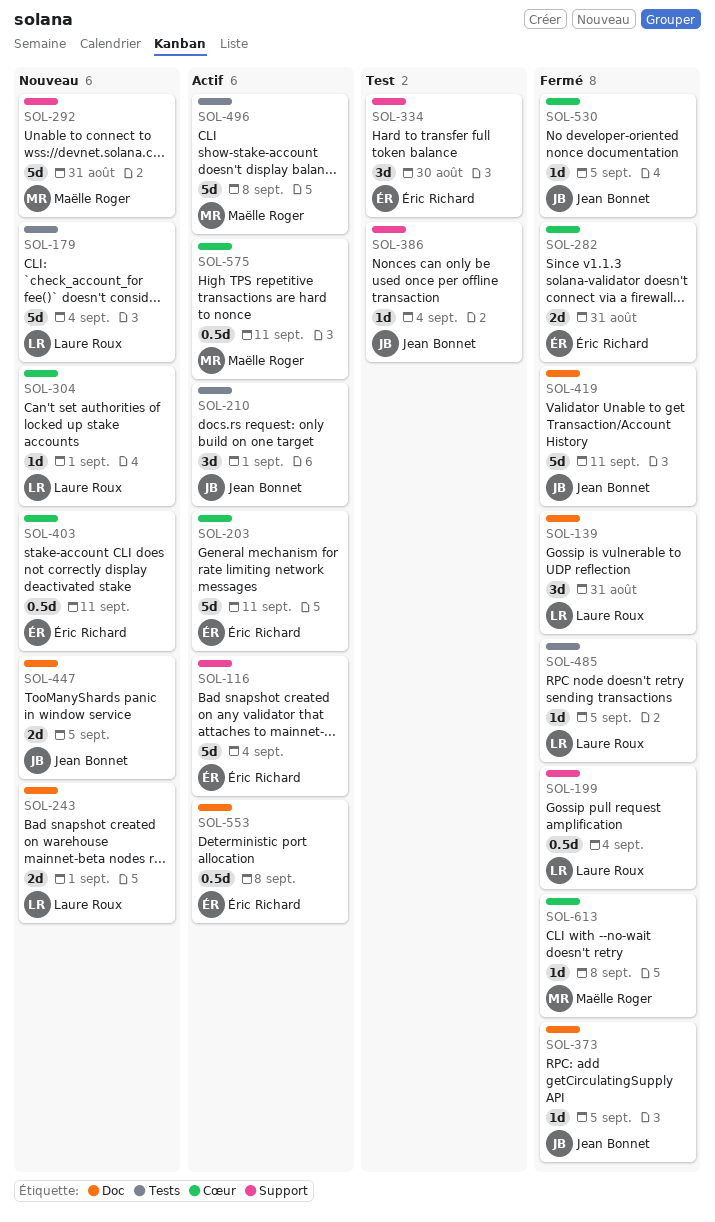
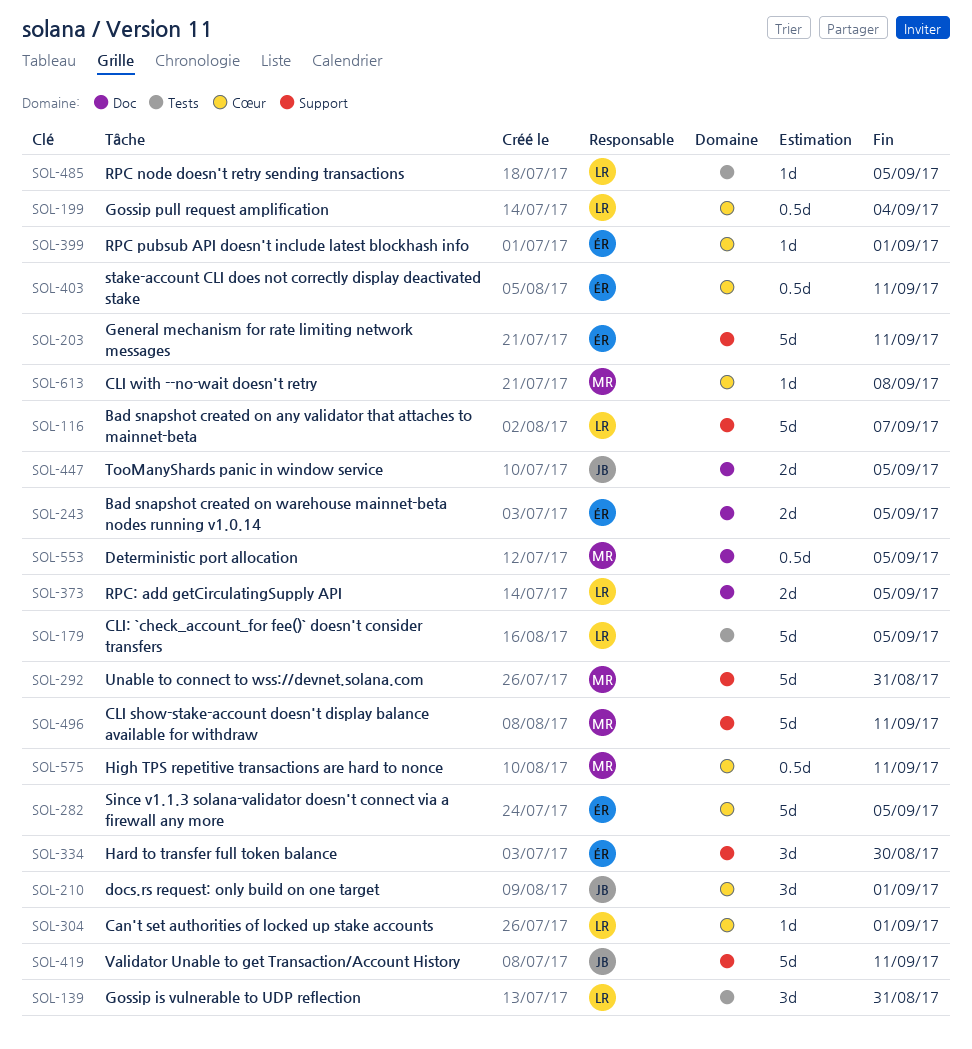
SOL-116, owner: Éric Richard -> Laure Roux
SOL-116, due: Sep 4 -> Sep 7
SOL-139, label: Doc -> Tests
SOL-179, due: Sep 4 -> Sep 5
SOL-199, label: Support -> Cœur
SOL-203, label: Cœur -> Support
SOL-210, label: Tests -> Cœur
SOL-243, owner: Laure Roux -> Éric Richard
SOL-243, due: Sep 1 -> Sep 5
SOL-282, estimate: 2d -> 5d
SOL-282, due: Aug 31 -> Sep 5
SOL-373, owner: Jean Bonnet -> Laure Roux
SOL-373, estimate: 1d -> 2d
SOL-386: present -> none
SOL-399: none -> present
SOL-419, label: Doc -> Support
SOL-496, label: Tests -> Support
SOL-496, due: Sep 8 -> Sep 11
SOL-530: present -> none
SOL-553, owner: Éric Richard -> Maëlle Roger
SOL-553, due: Sep 8 -> Sep 5

